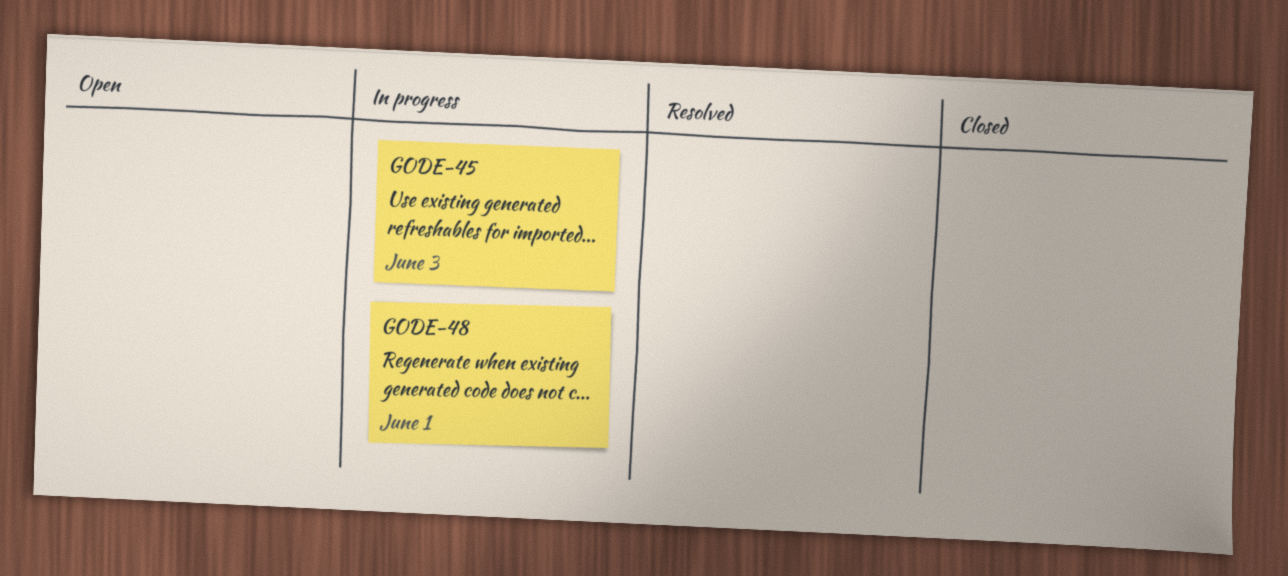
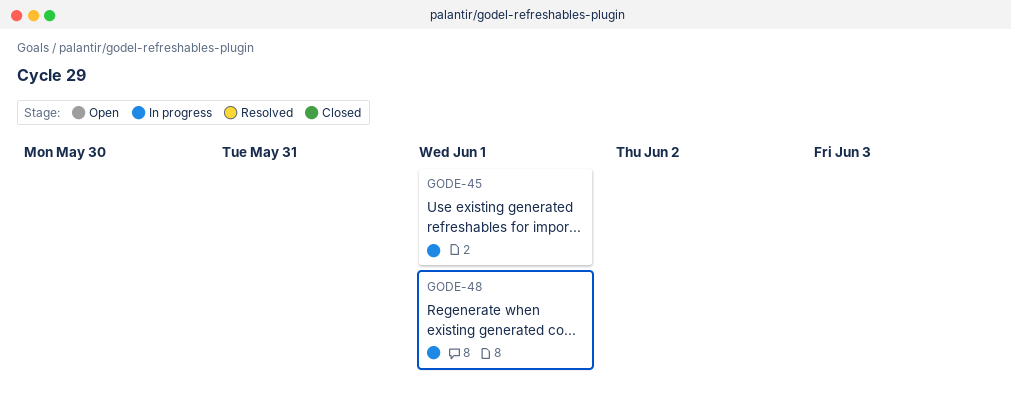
GODE-45, due: Jun 3 -> Jun 1

